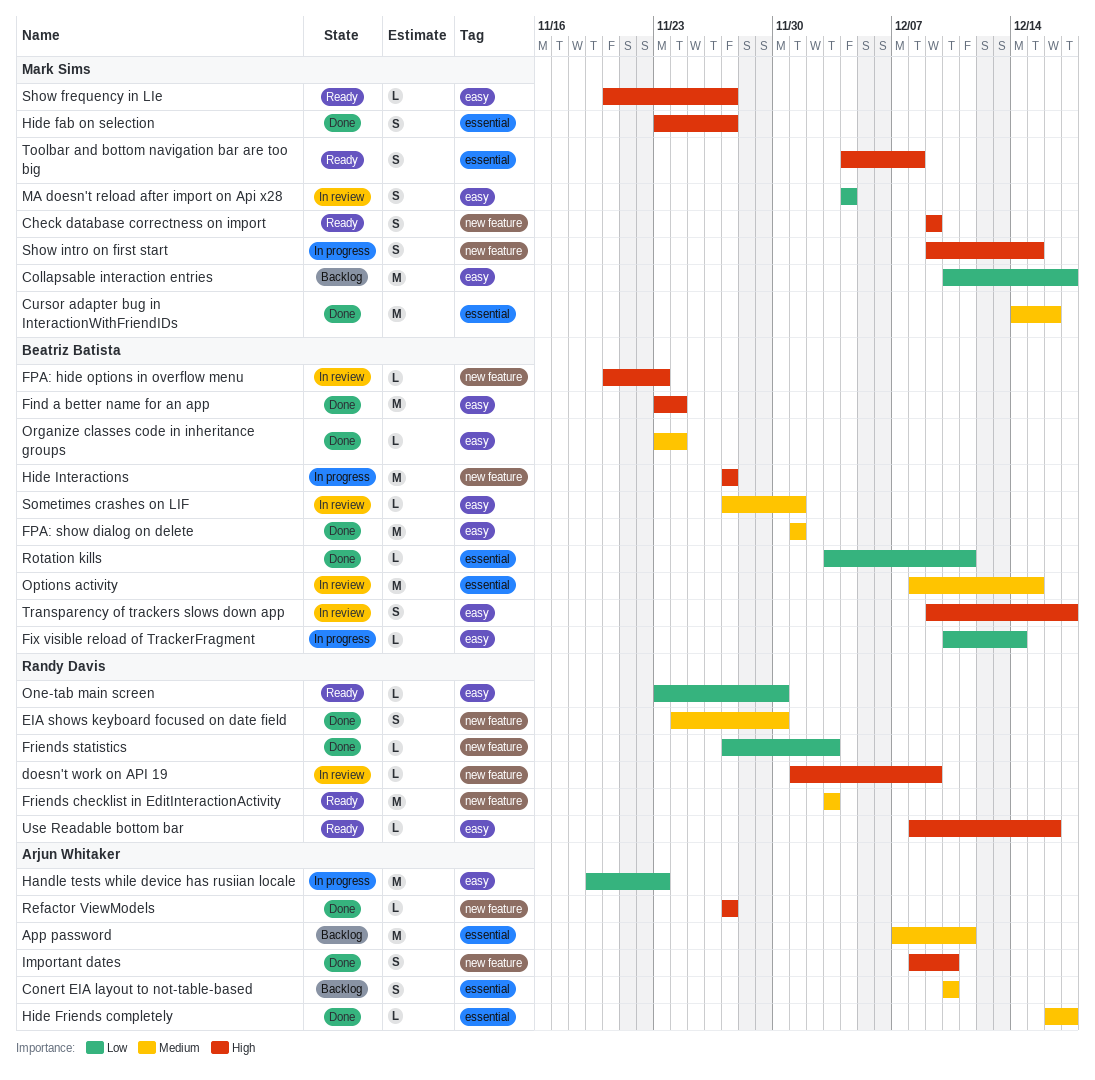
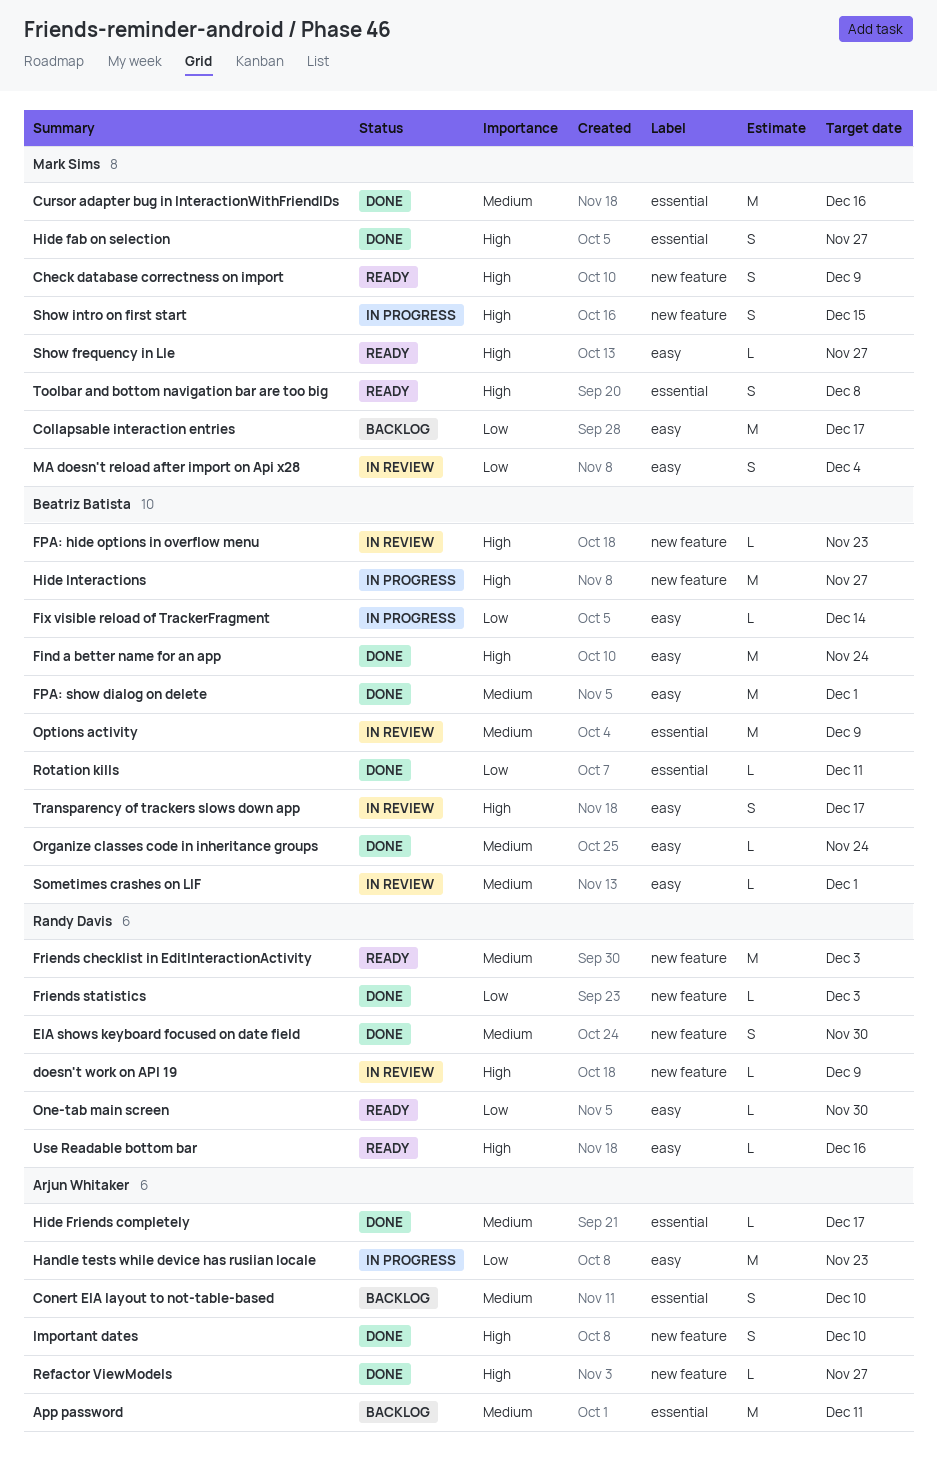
Options activity, due: Dec 15 -> Dec 9

